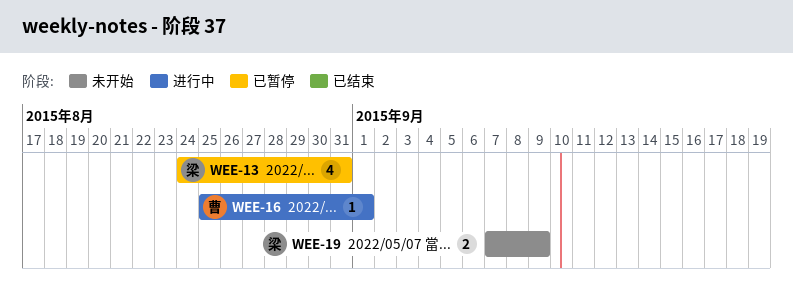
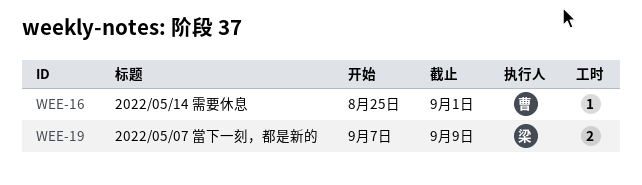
WEE-13: present -> none

